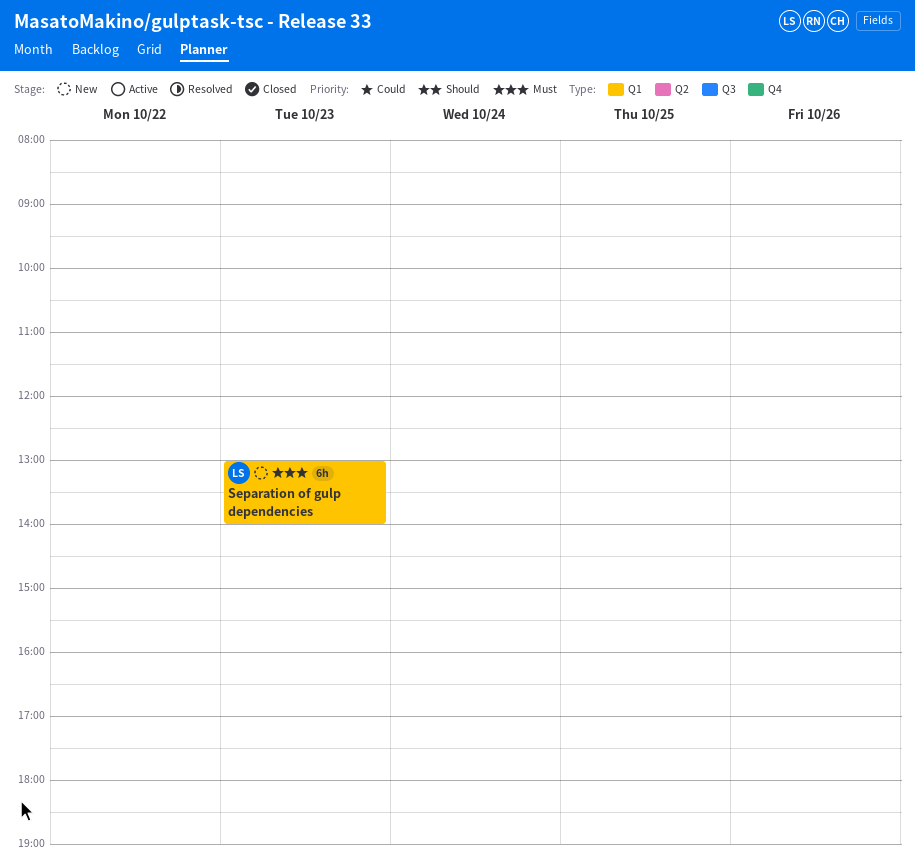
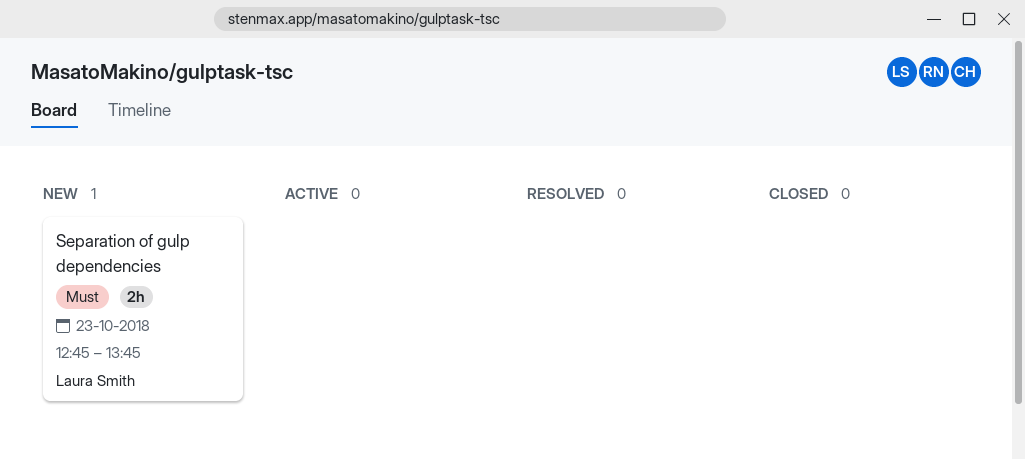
Separation of gulp dependencies, estimate: 6h -> 2h
Separation of gulp dependencies, begins: 13:00 -> 12:45
Separation of gulp dependencies, ends: 14:00 -> 13:45

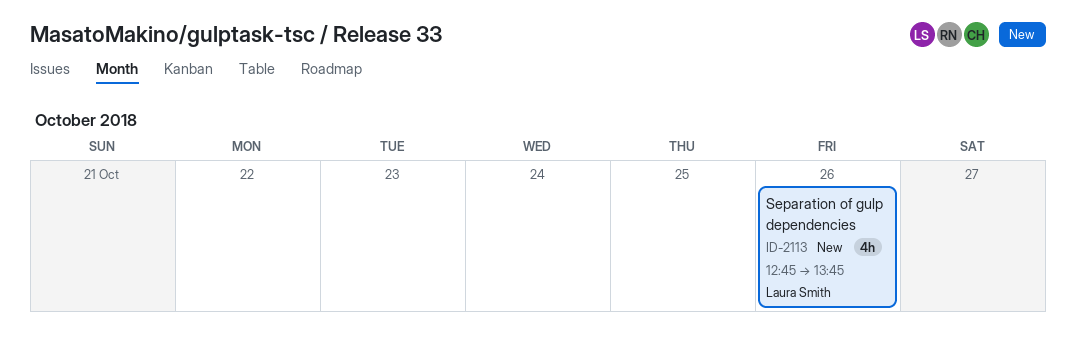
Separation of gulp dependencies, estimate: 2h -> 4h
Separation of gulp dependencies, day: Oct 23 -> Oct 26

